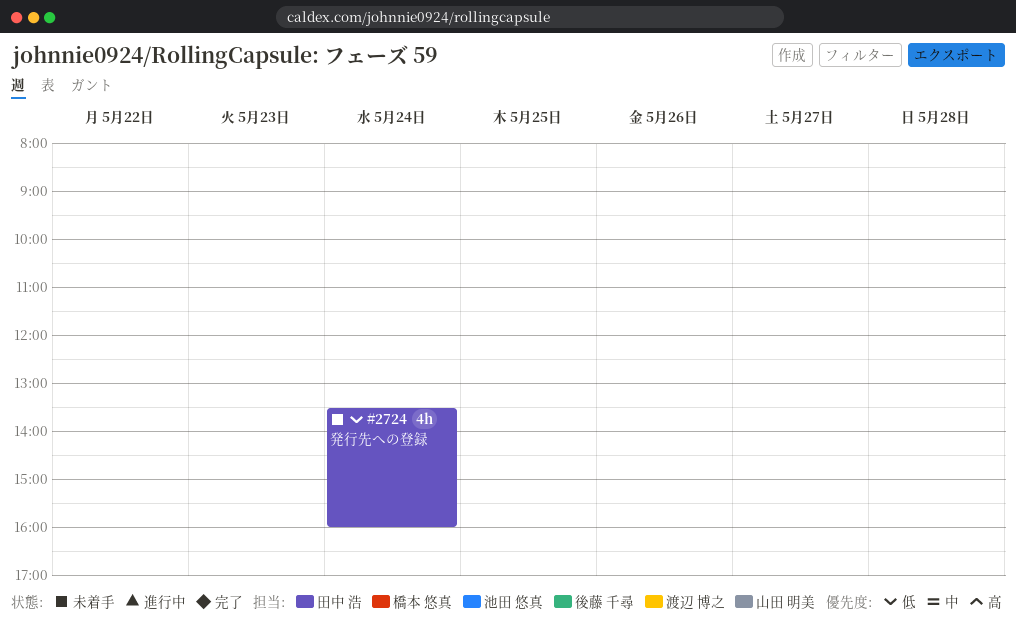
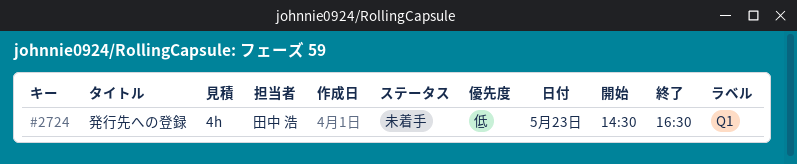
#2724, day: May 24 -> May 23
#2724, begins: 13:30 -> 14:30
#2724, ends: 16:00 -> 16:30

